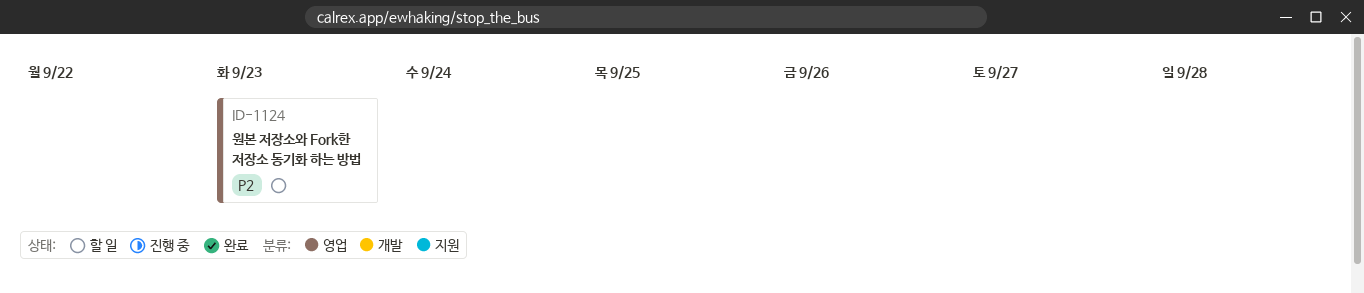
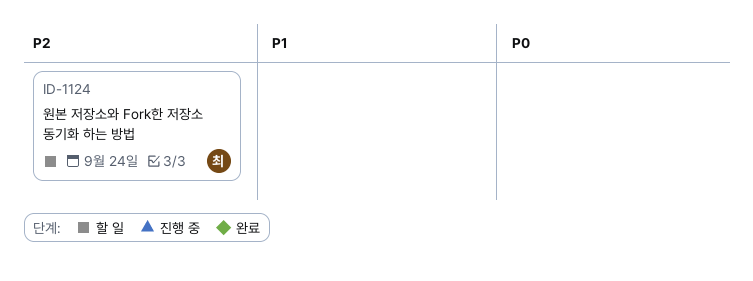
ID-1124, due: Sep 23 -> Sep 24

